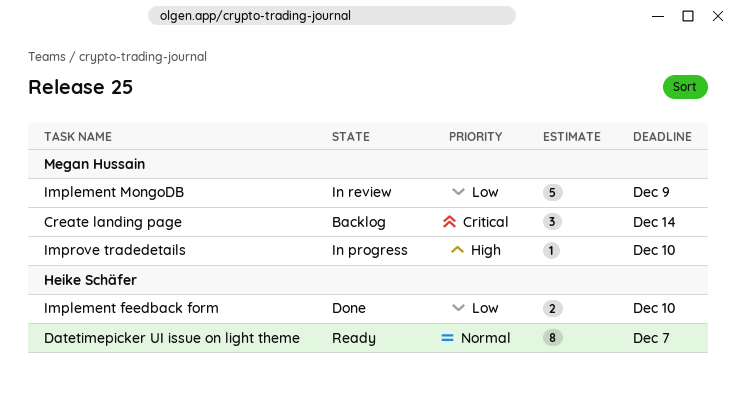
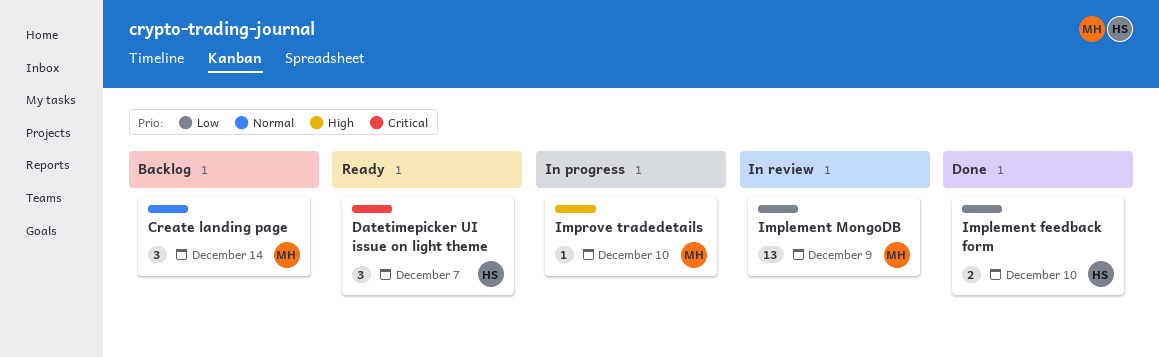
Create landing page, priority: Critical -> Normal
Datetimepicker UI issue on light theme, priority: Normal -> Critical
Datetimepicker UI issue on light theme, estimate: 8 -> 3
Implement MongoDB, estimate: 5 -> 13

